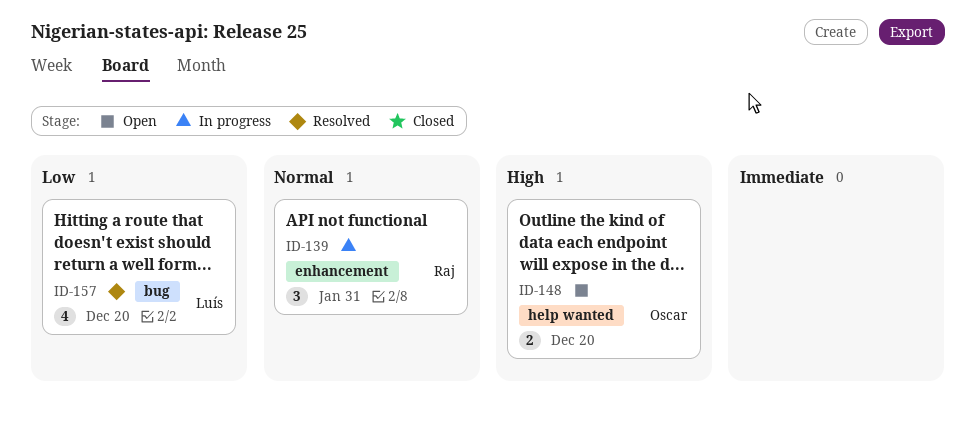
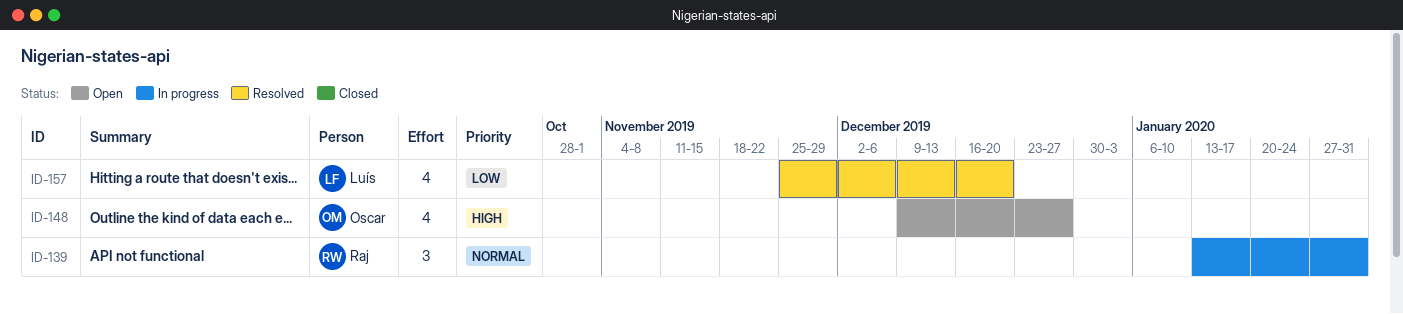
ID-148, estimate: 2 -> 4
ID-148, due: Dec 20 -> Dec 27

